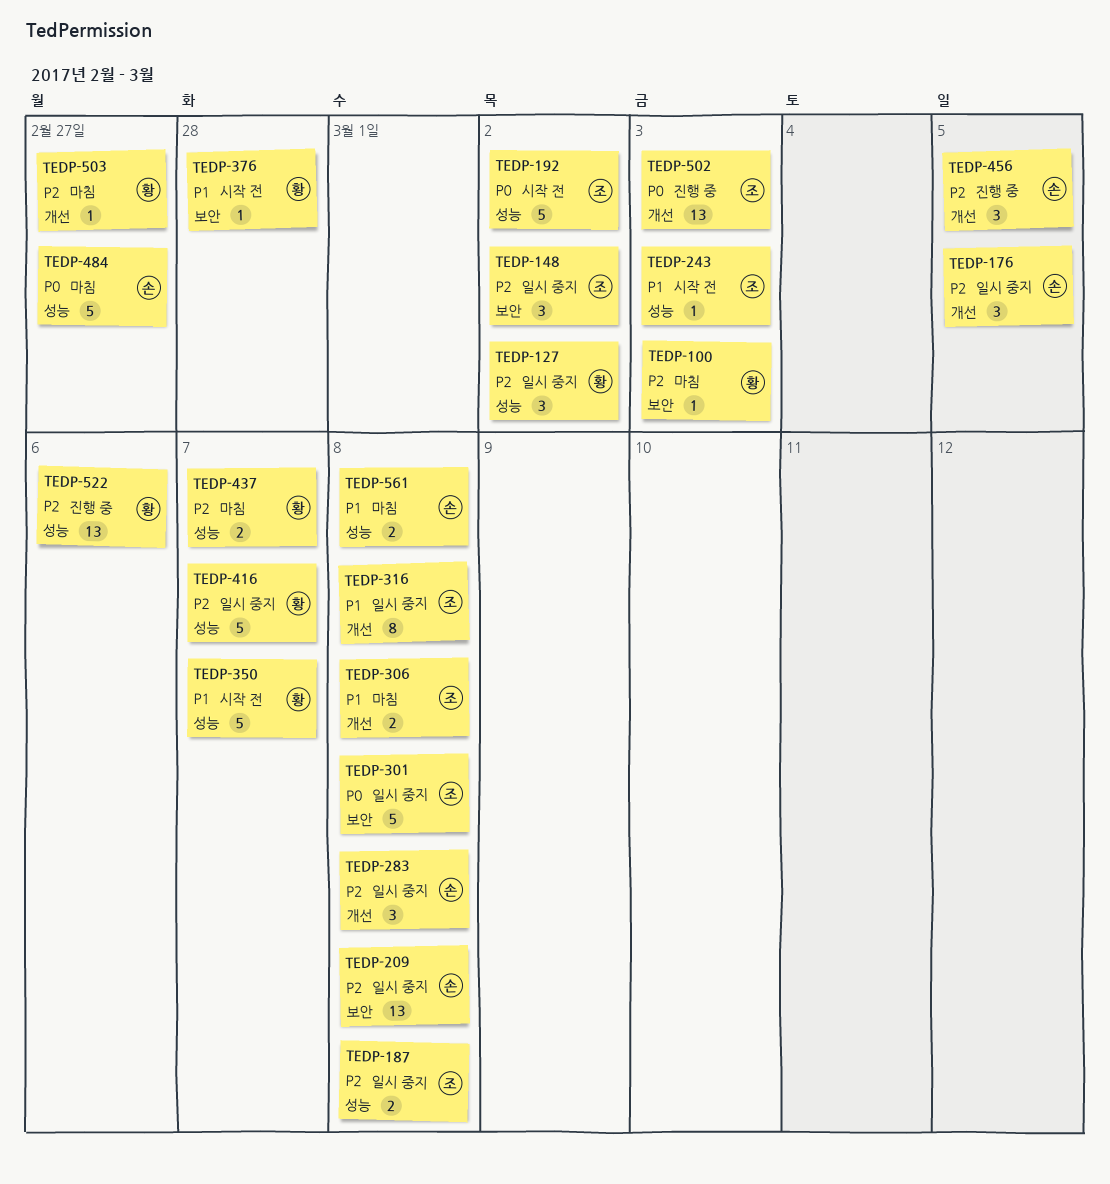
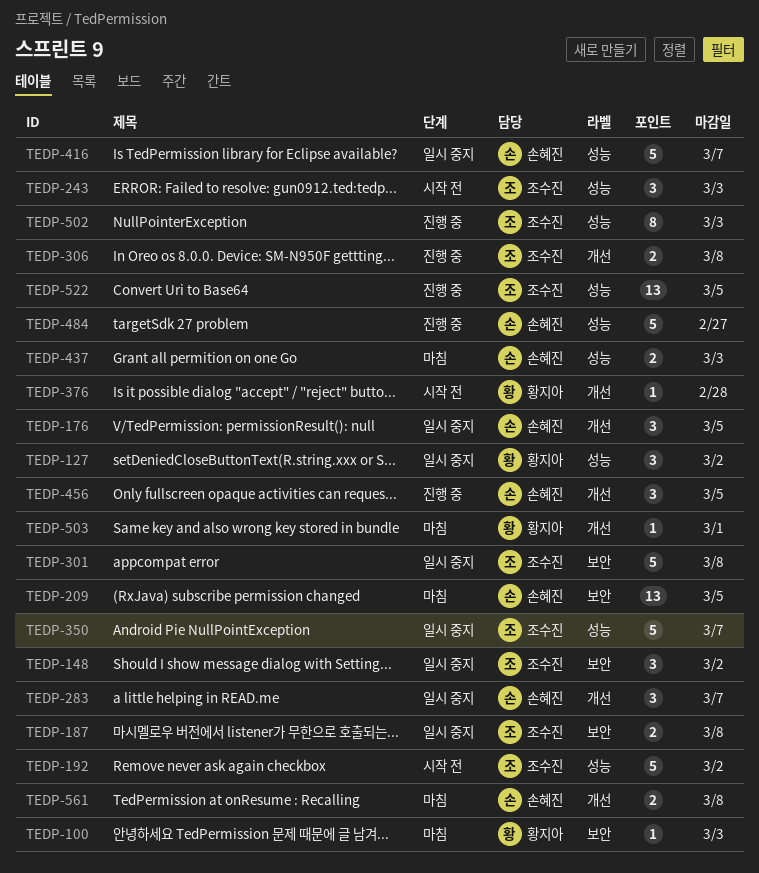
TEDP-187, label: 성능 -> 보안
TEDP-209, status: 일시 중지 -> 마침
TEDP-209, due: Mar 8 -> Mar 5
TEDP-243, estimate: 1 -> 3
TEDP-283, due: Mar 8 -> Mar 7
TEDP-306, status: 마침 -> 진행 중
TEDP-316: present -> none
TEDP-350, status: 시작 전 -> 일시 중지
TEDP-350, owner: 황지아 -> 조수진
TEDP-376, label: 보안 -> 개선
TEDP-416, owner: 황지아 -> 손혜진
TEDP-437, owner: 황지아 -> 손혜진
TEDP-437, due: Mar 7 -> Mar 3
TEDP-484, status: 마침 -> 진행 중
TEDP-502, label: 개선 -> 성능
TEDP-502, estimate: 13 -> 8
TEDP-503, due: Feb 27 -> Mar 1
TEDP-522, owner: 황지아 -> 조수진
TEDP-522, due: Mar 6 -> Mar 5
TEDP-561, label: 성능 -> 개선

